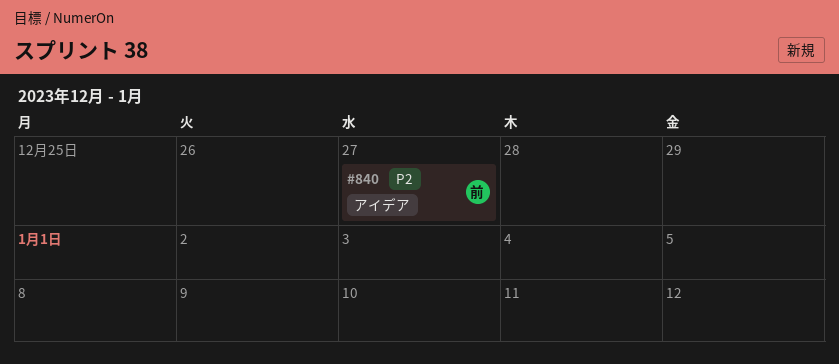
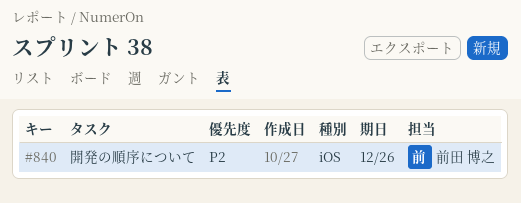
#840, due: Dec 27 -> Dec 26

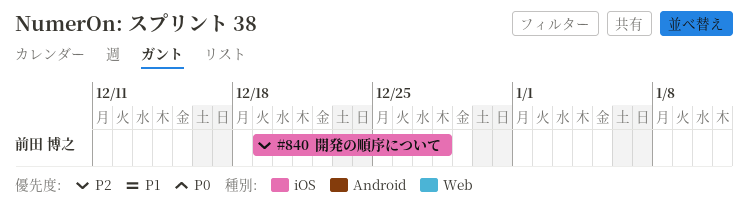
#840, due: Dec 26 -> Dec 28

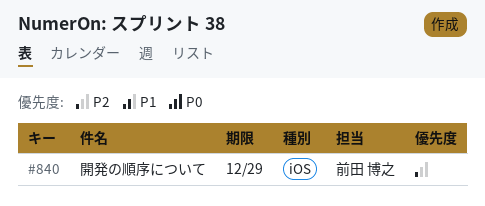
#840, due: Dec 28 -> Dec 29

